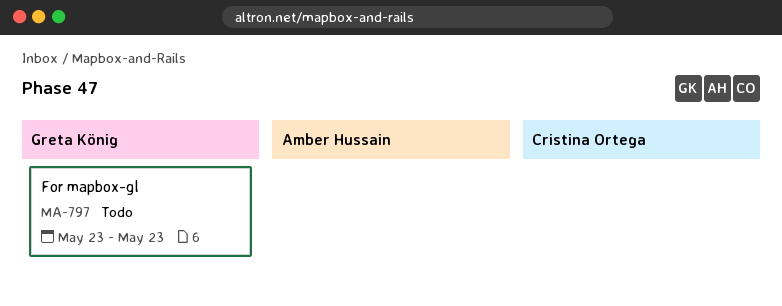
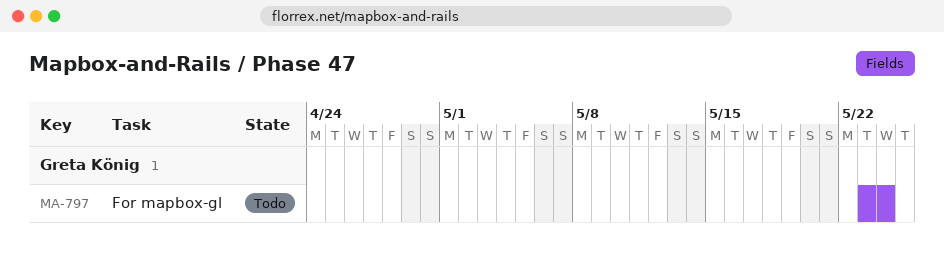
MA-797, due: May 23 -> May 24

